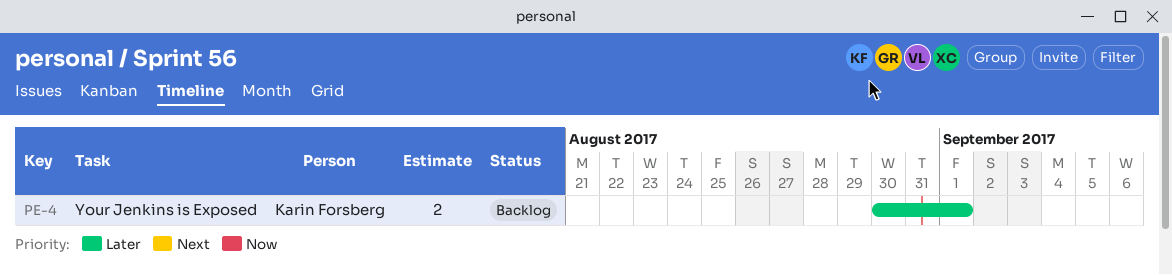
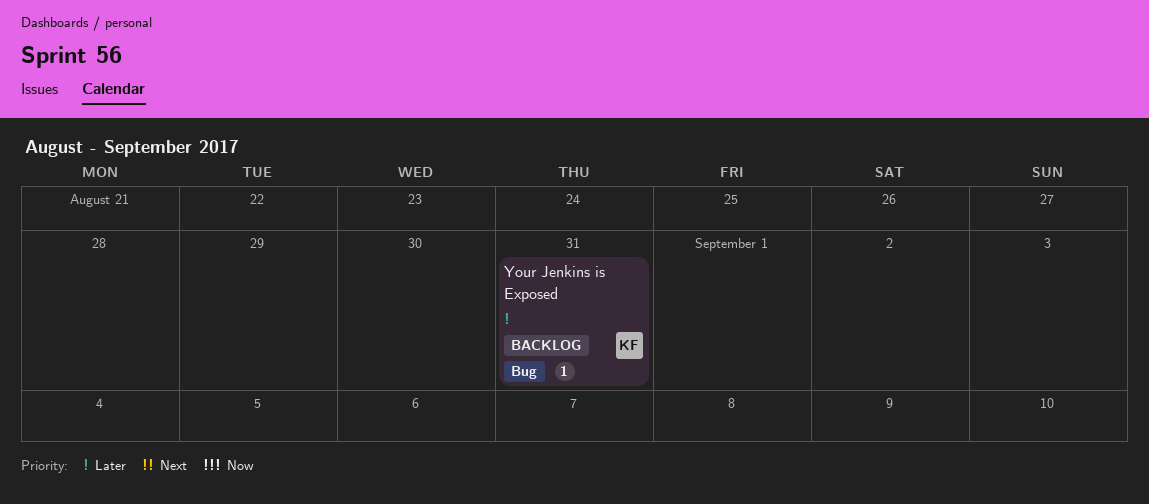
Your Jenkins is Exposed, estimate: 2 -> 1
Your Jenkins is Exposed, due: Sep 1 -> Aug 31

